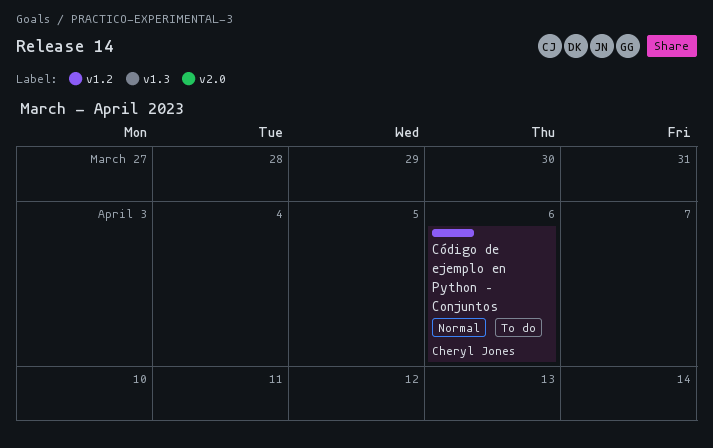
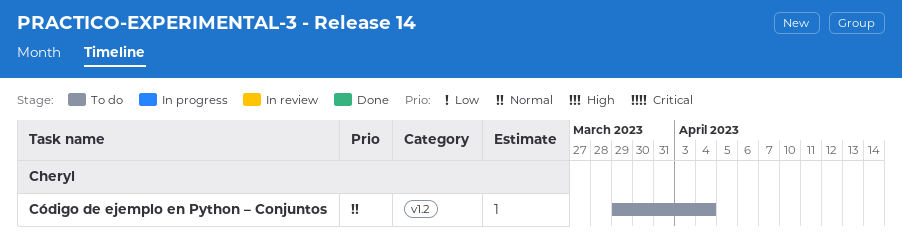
Código de ejemplo en Python – Conjuntos, due: Apr 6 -> Apr 4

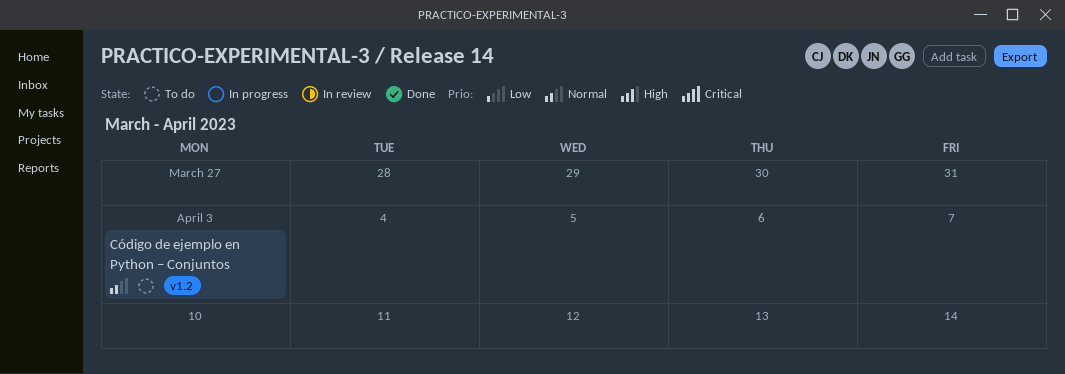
Código de ejemplo en Python – Conjuntos, due: Apr 4 -> Apr 3

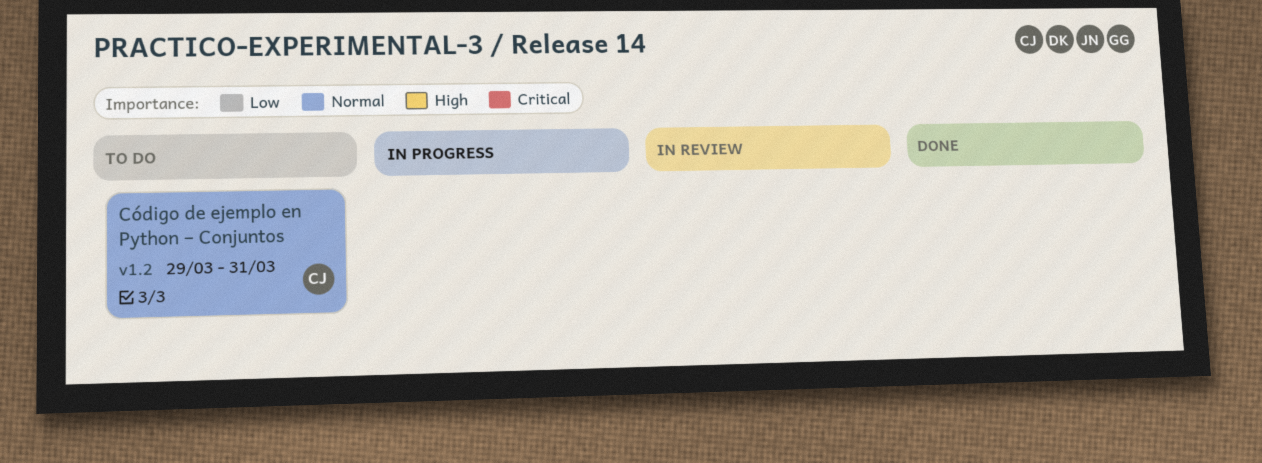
Código de ejemplo en Python – Conjuntos, due: Apr 3 -> Mar 31

